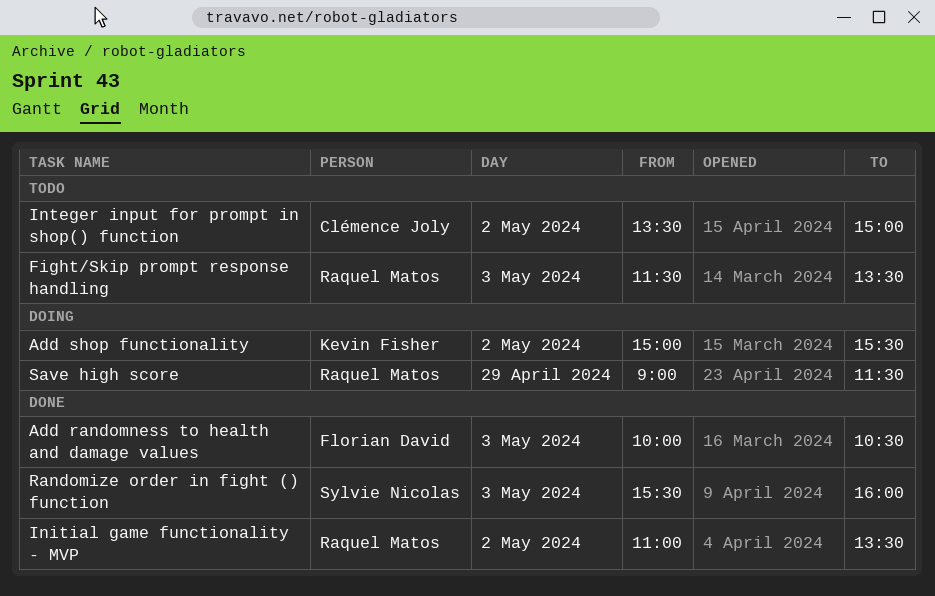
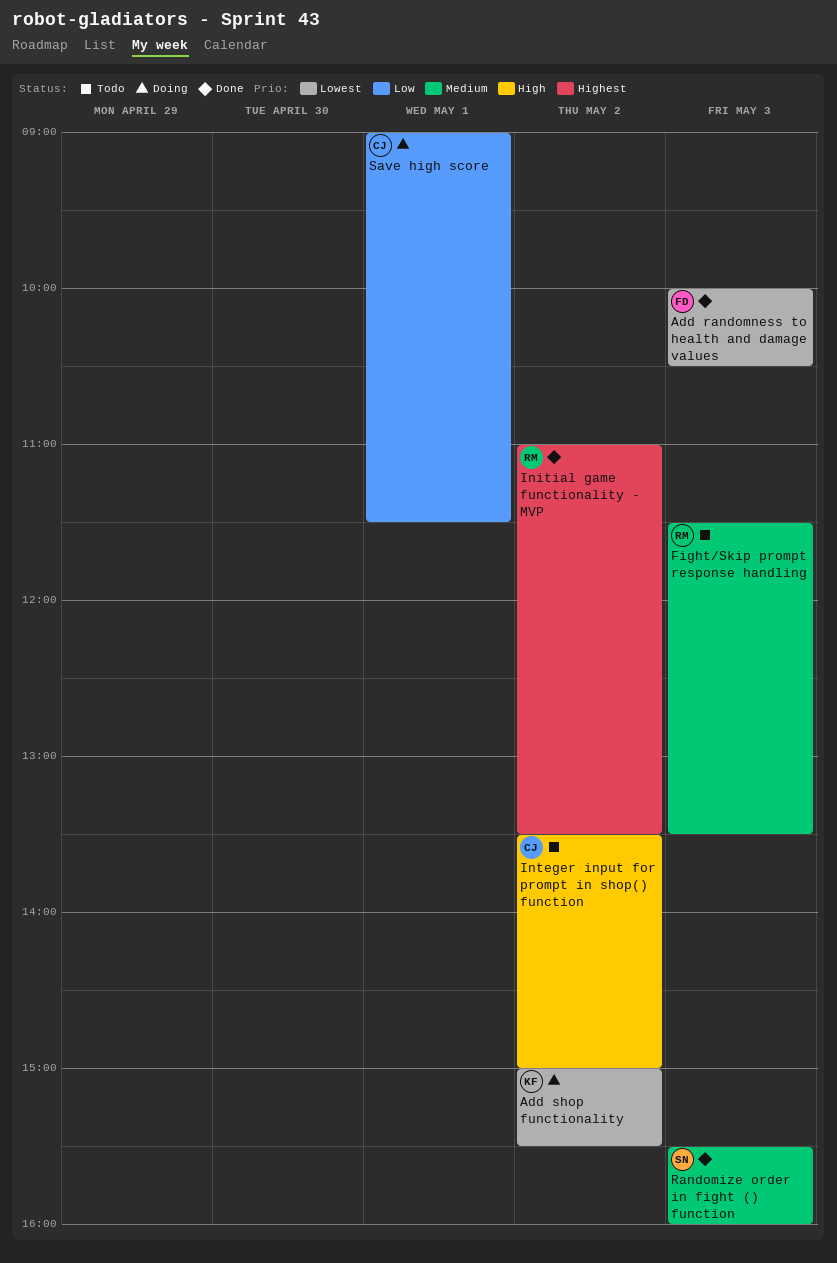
Save high score, owner: Raquel Matos -> Clémence Joly
Save high score, day: Apr 29 -> May 1

